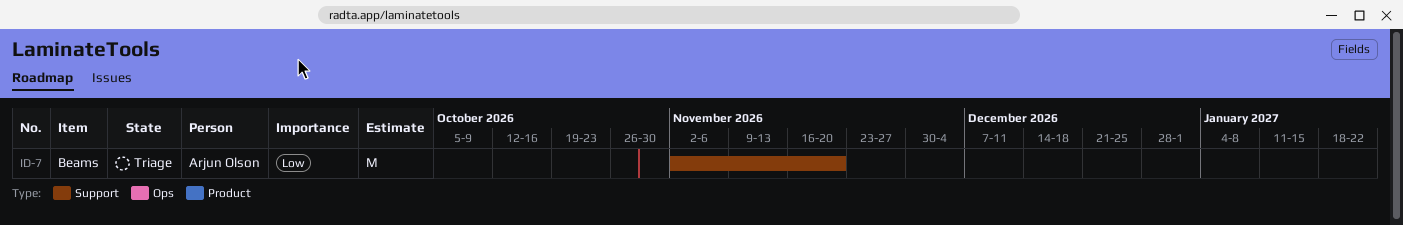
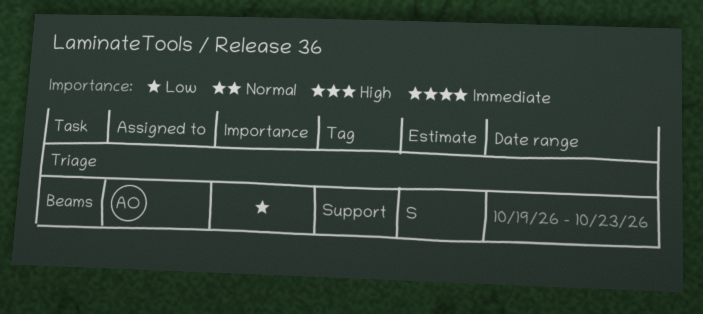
Beams, estimate: M -> S
Beams, start: Nov 2 -> Oct 19
Beams, due: Nov 20 -> Oct 23

